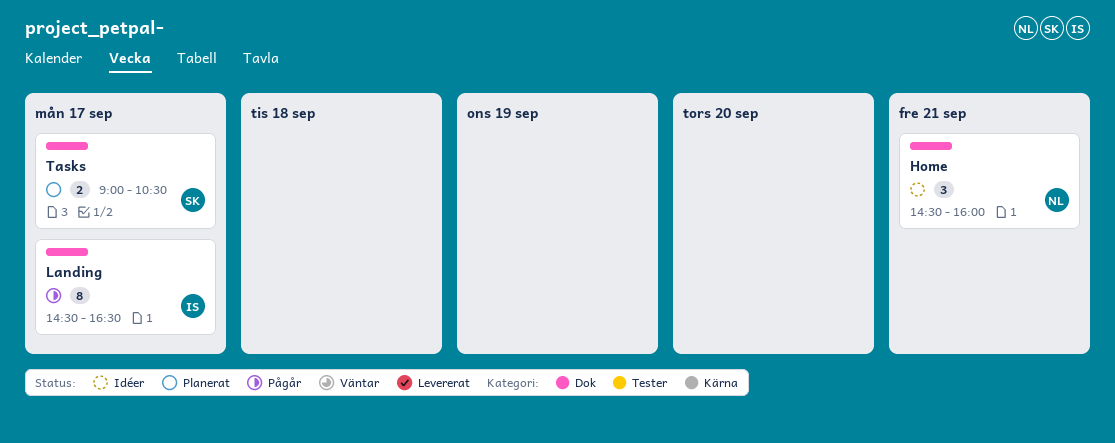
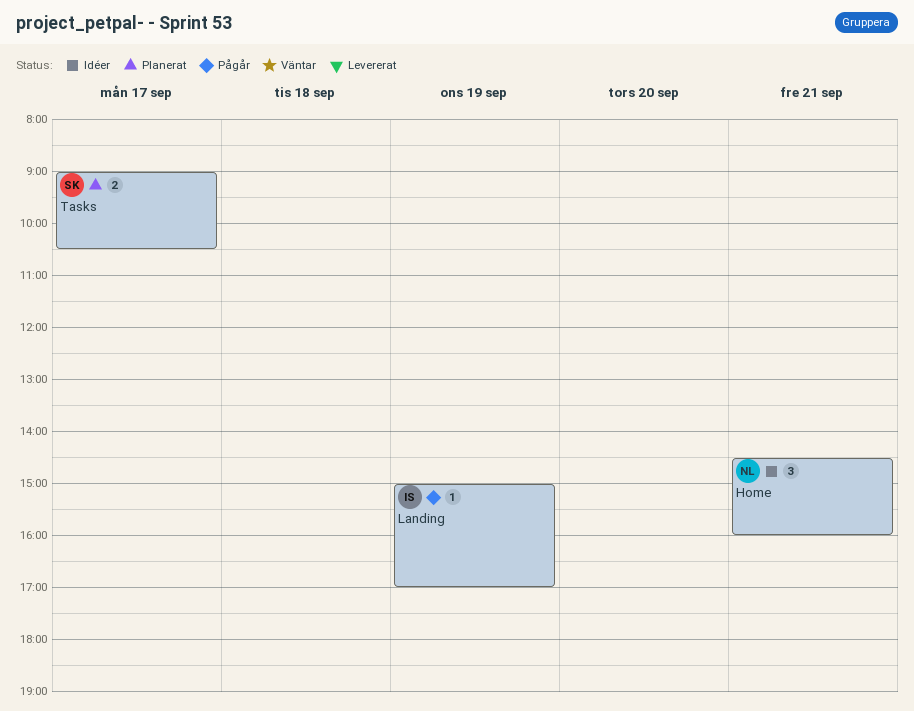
Landing, estimate: 8 -> 1
Landing, day: Sep 17 -> Sep 19
Landing, begins: 14:30 -> 15:00
Landing, ends: 16:30 -> 17:00

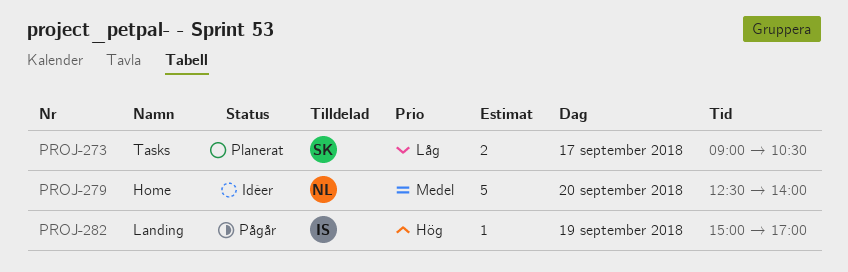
Home, estimate: 3 -> 5
Home, day: Sep 21 -> Sep 20
Home, begins: 14:30 -> 12:30
Home, ends: 16:00 -> 14:00

